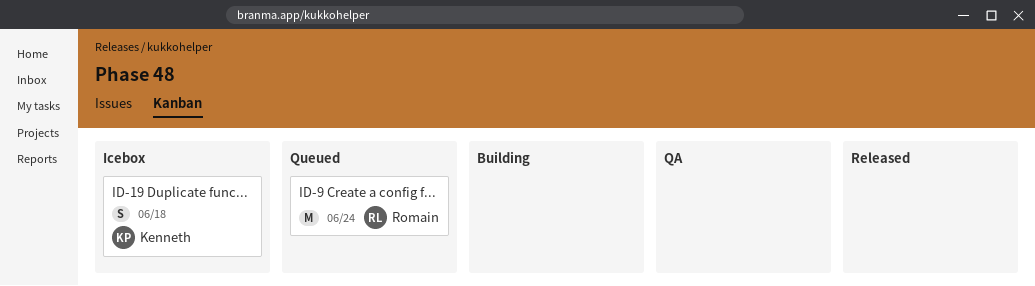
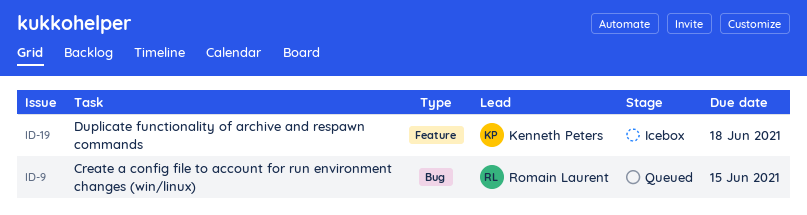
ID-9, due: Jun 24 -> Jun 15

